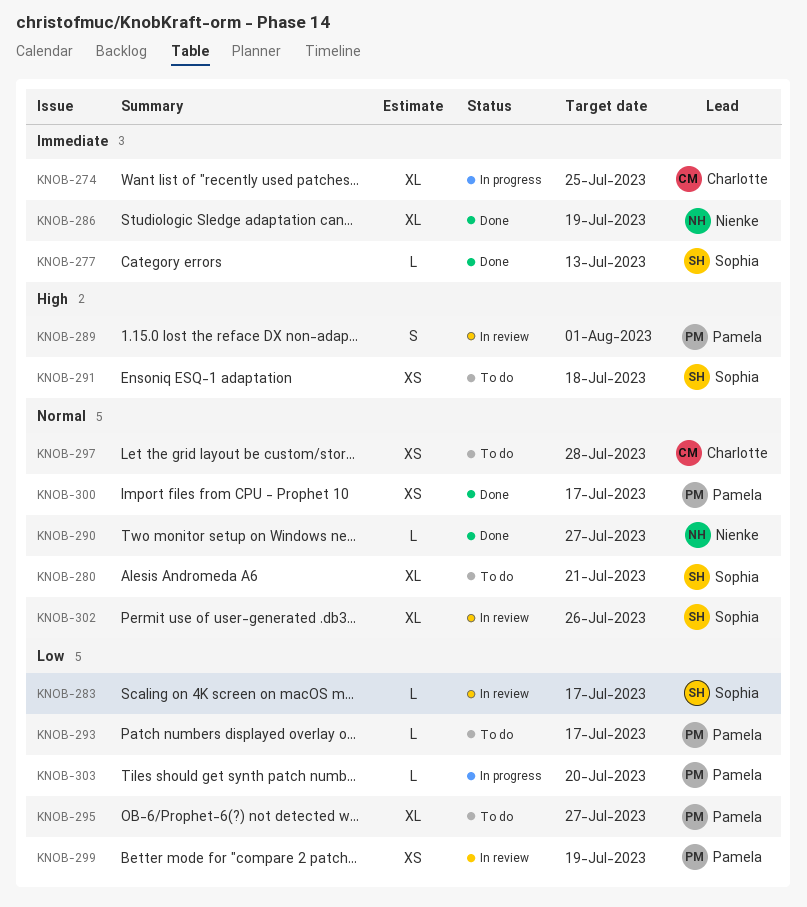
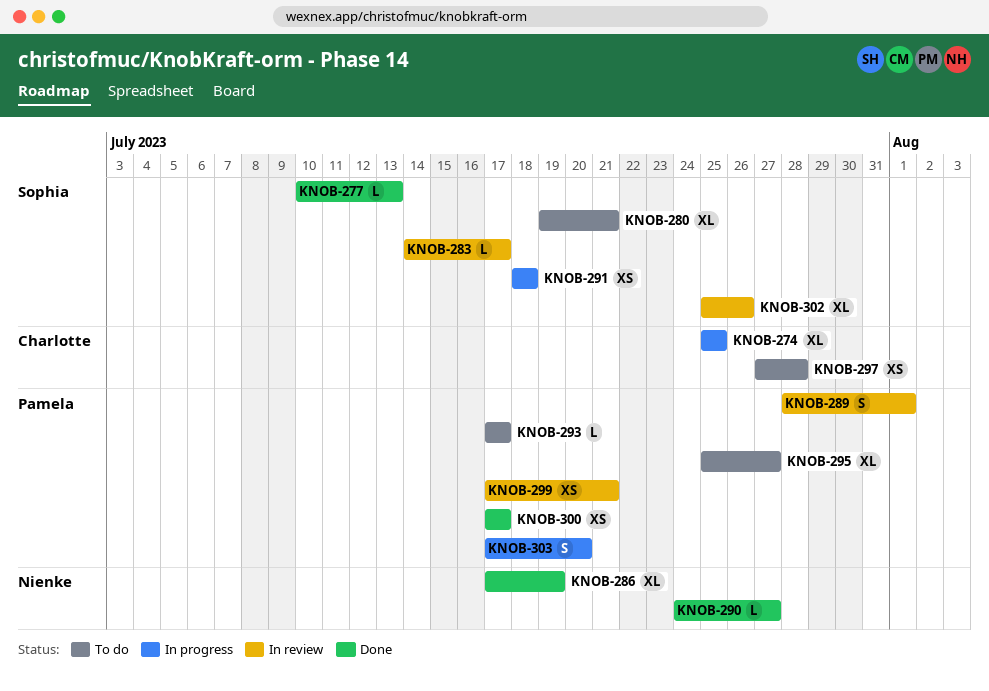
KNOB-291, status: To do -> In progress
KNOB-299, due: Jul 19 -> Jul 21
KNOB-303, estimate: L -> S

